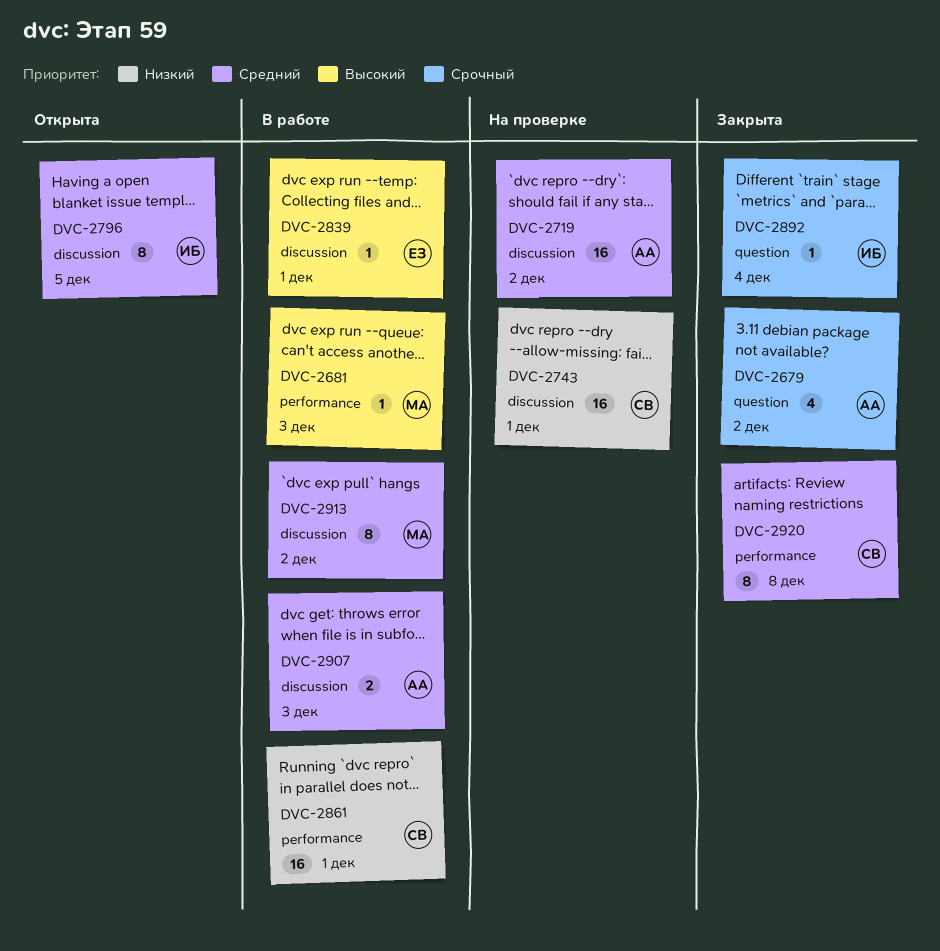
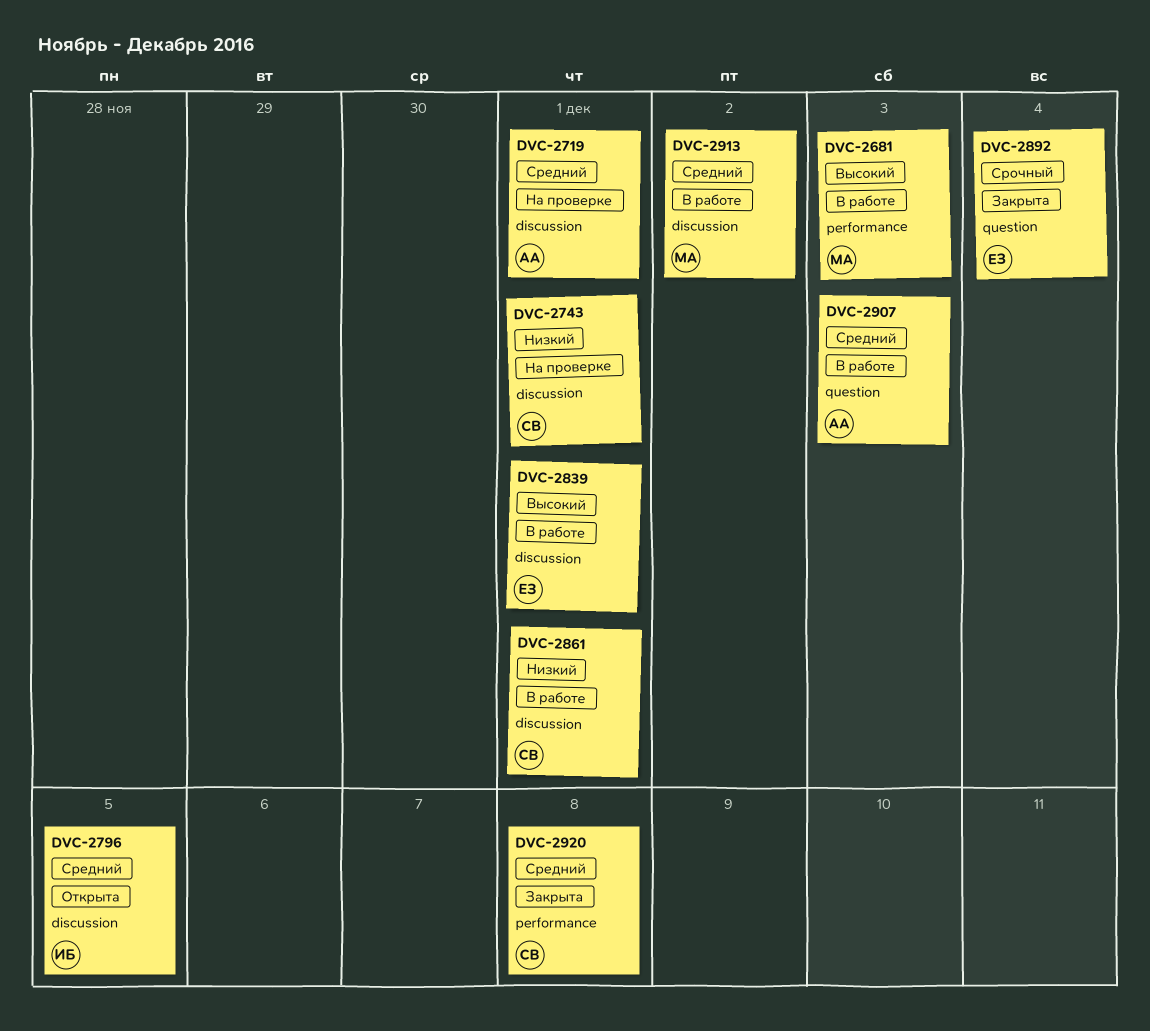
DVC-2679: present -> none
DVC-2719, due: Dec 2 -> Dec 1
DVC-2861, label: performance -> discussion
DVC-2892, owner: ИБ -> ЕЗ
DVC-2907, label: discussion -> question

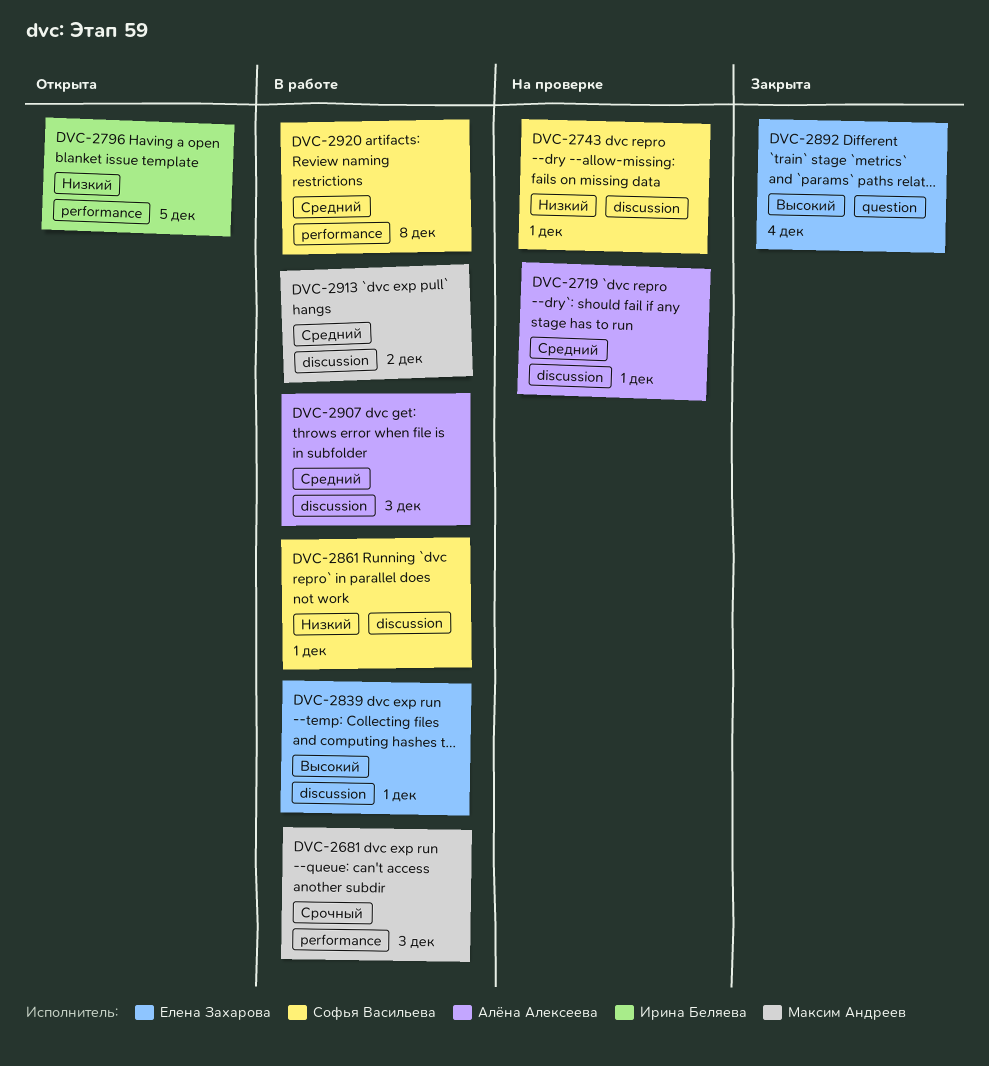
DVC-2681, priority: Высокий -> Срочный
DVC-2796, priority: Средний -> Низкий
DVC-2796, label: discussion -> performance
DVC-2892, priority: Срочный -> Высокий
DVC-2907, label: question -> discussion
DVC-2920, status: Закрыта -> В работе

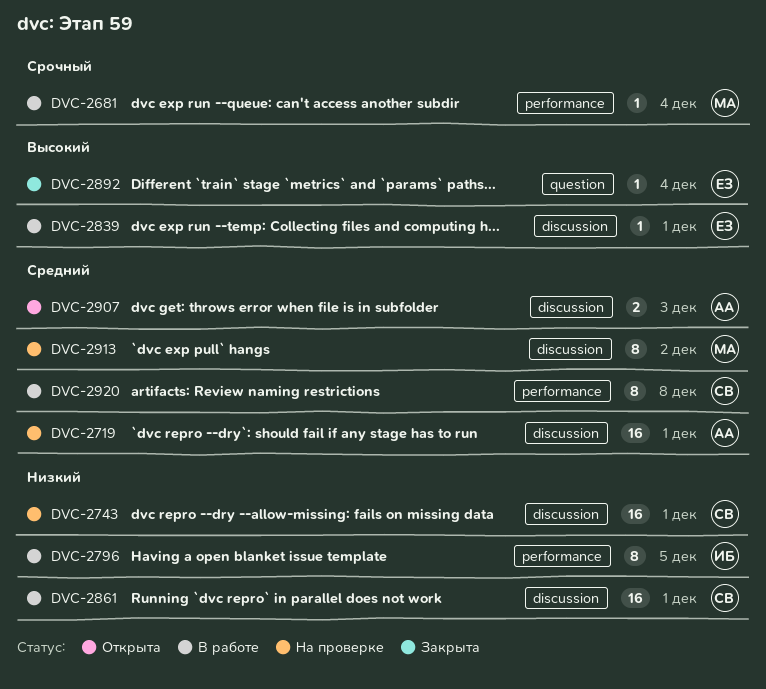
DVC-2681, due: Dec 3 -> Dec 4
DVC-2796, status: Открыта -> В работе
DVC-2907, status: В работе -> Открыта
DVC-2913, status: В работе -> На проверке

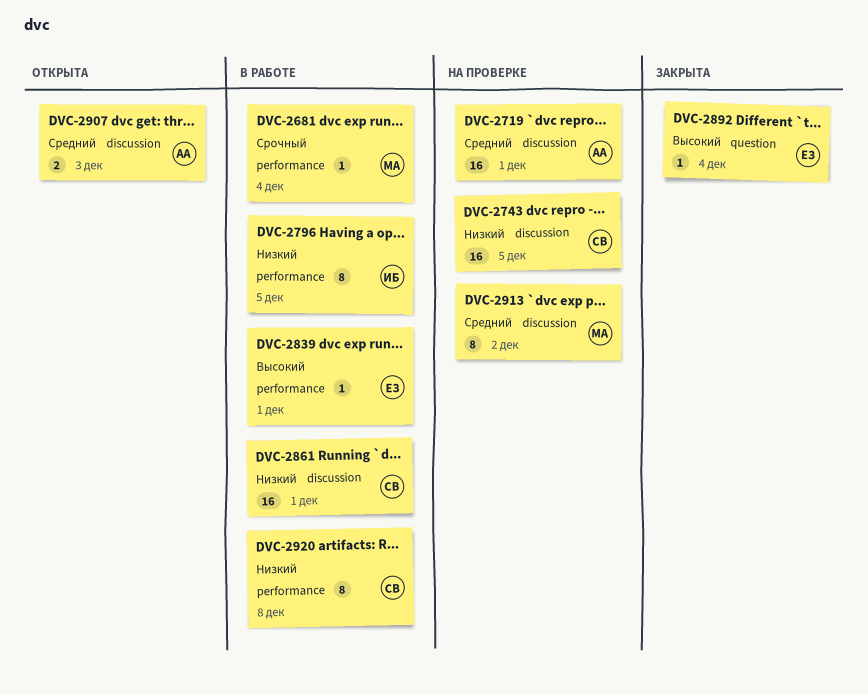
DVC-2743, due: Dec 1 -> Dec 5
DVC-2839, label: discussion -> performance
DVC-2920, priority: Средний -> Низкий

